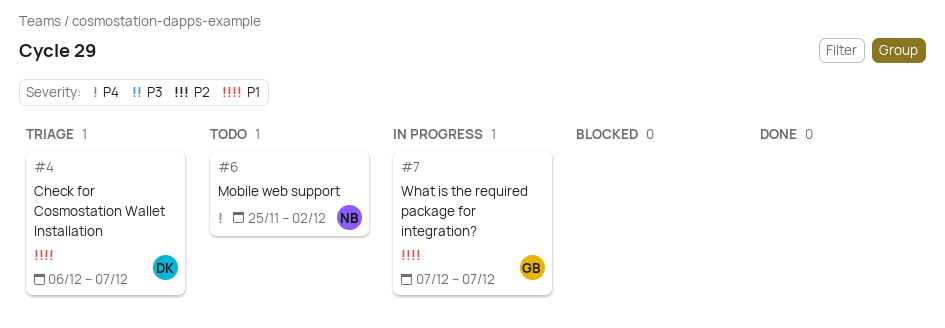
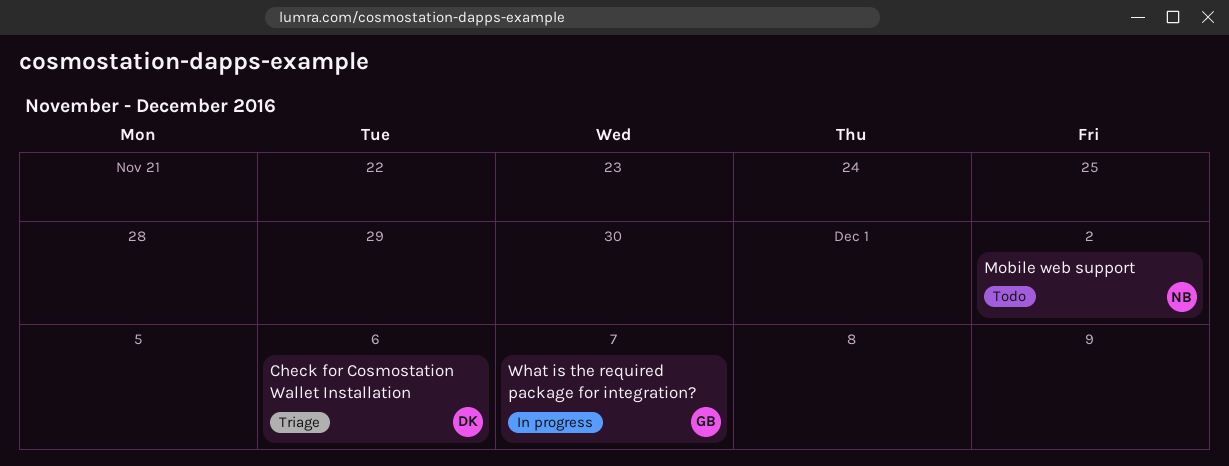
Check for Cosmostation Wallet Installation, due: Dec 7 -> Dec 6

